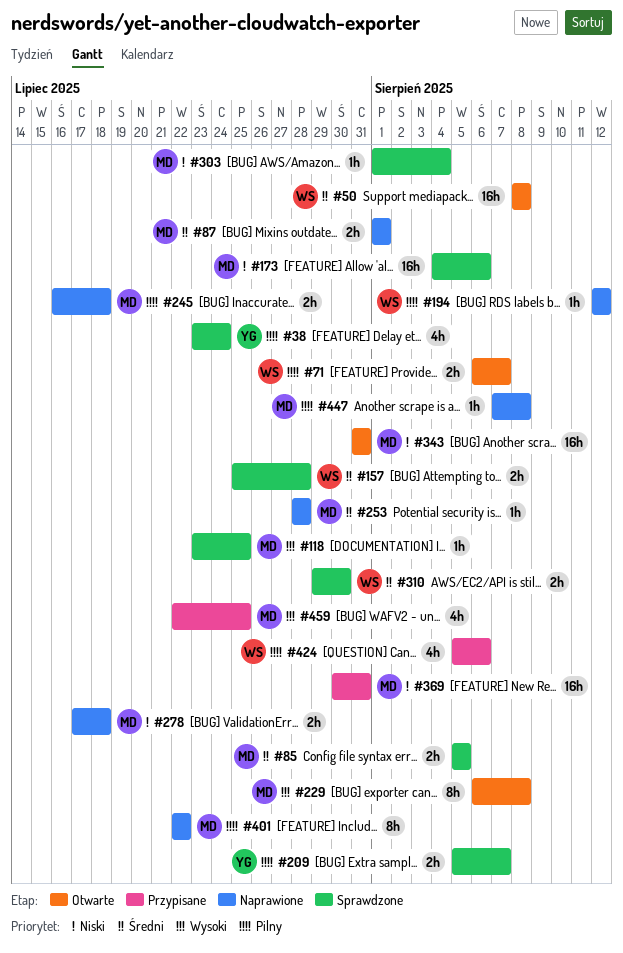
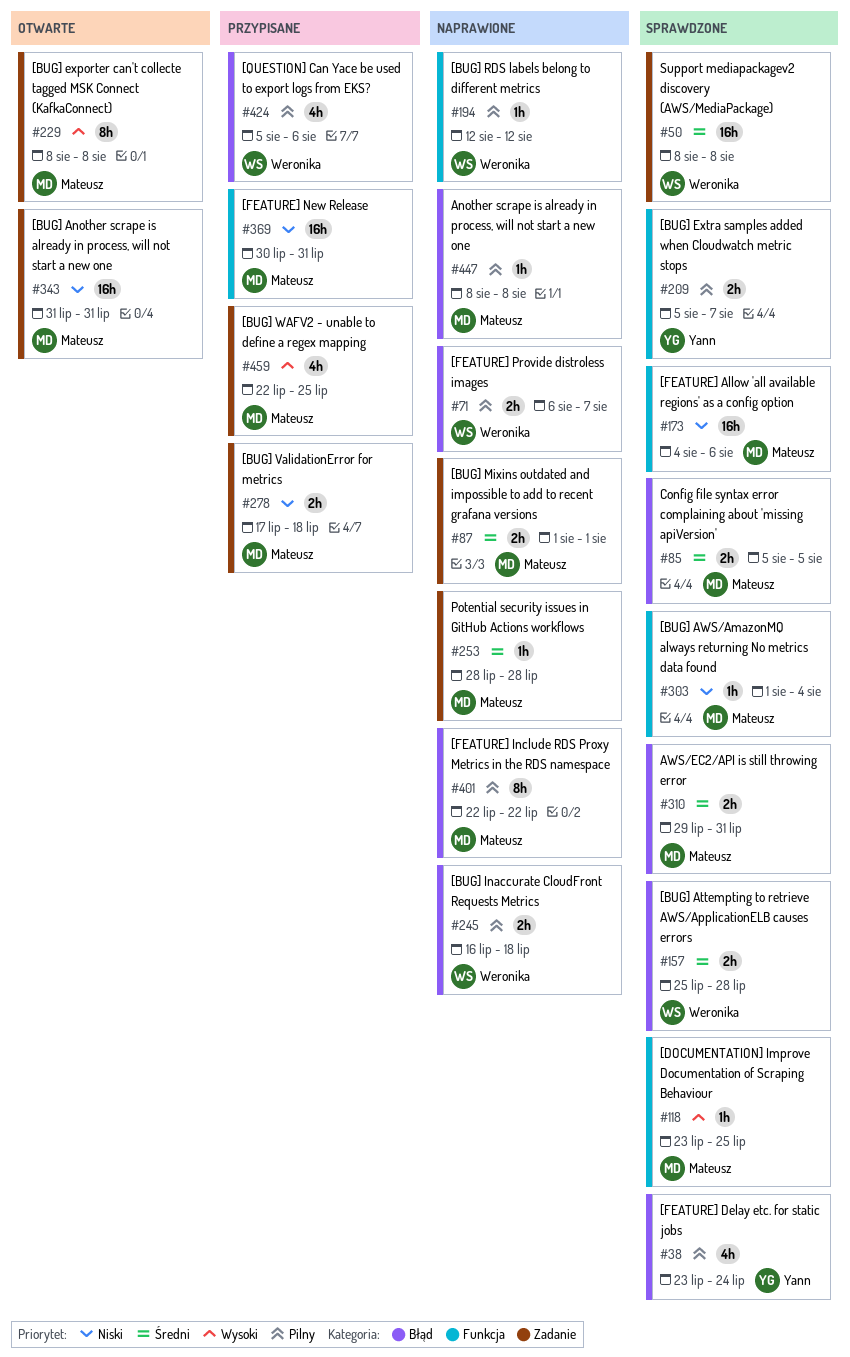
#50, status: Otwarte -> Sprawdzone
#71, status: Otwarte -> Naprawione
#229, start: Aug 6 -> Aug 8
#245, owner: Mateusz -> Weronika
#278, status: Naprawione -> Przypisane
#310, owner: Weronika -> Mateusz
#310, due: Jul 30 -> Jul 31
#447, start: Aug 7 -> Aug 8

